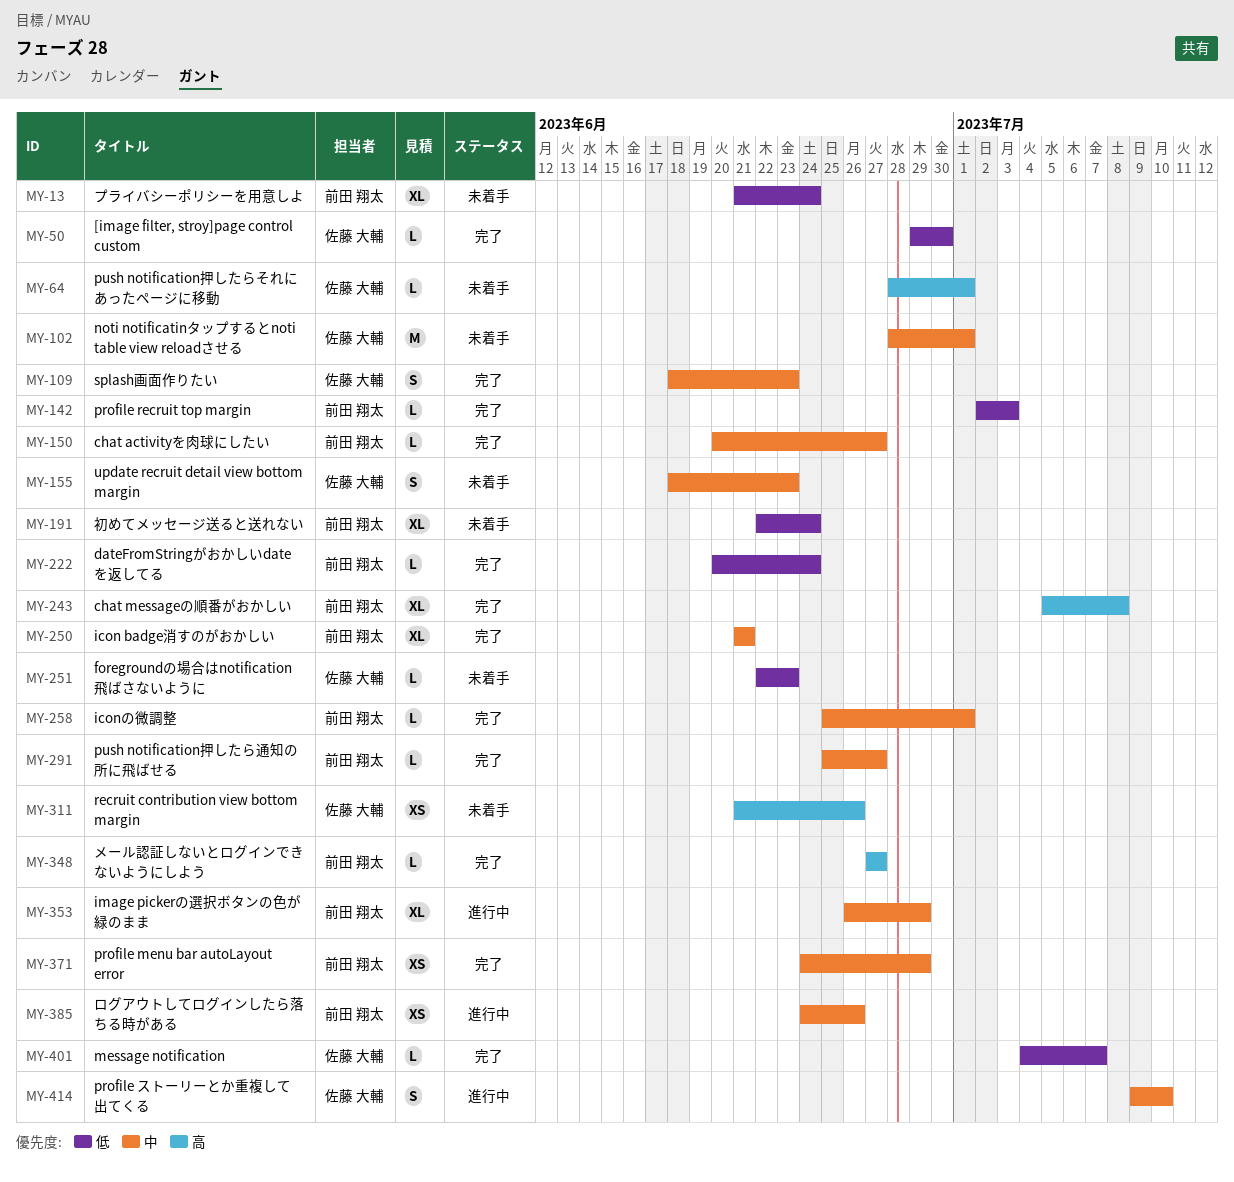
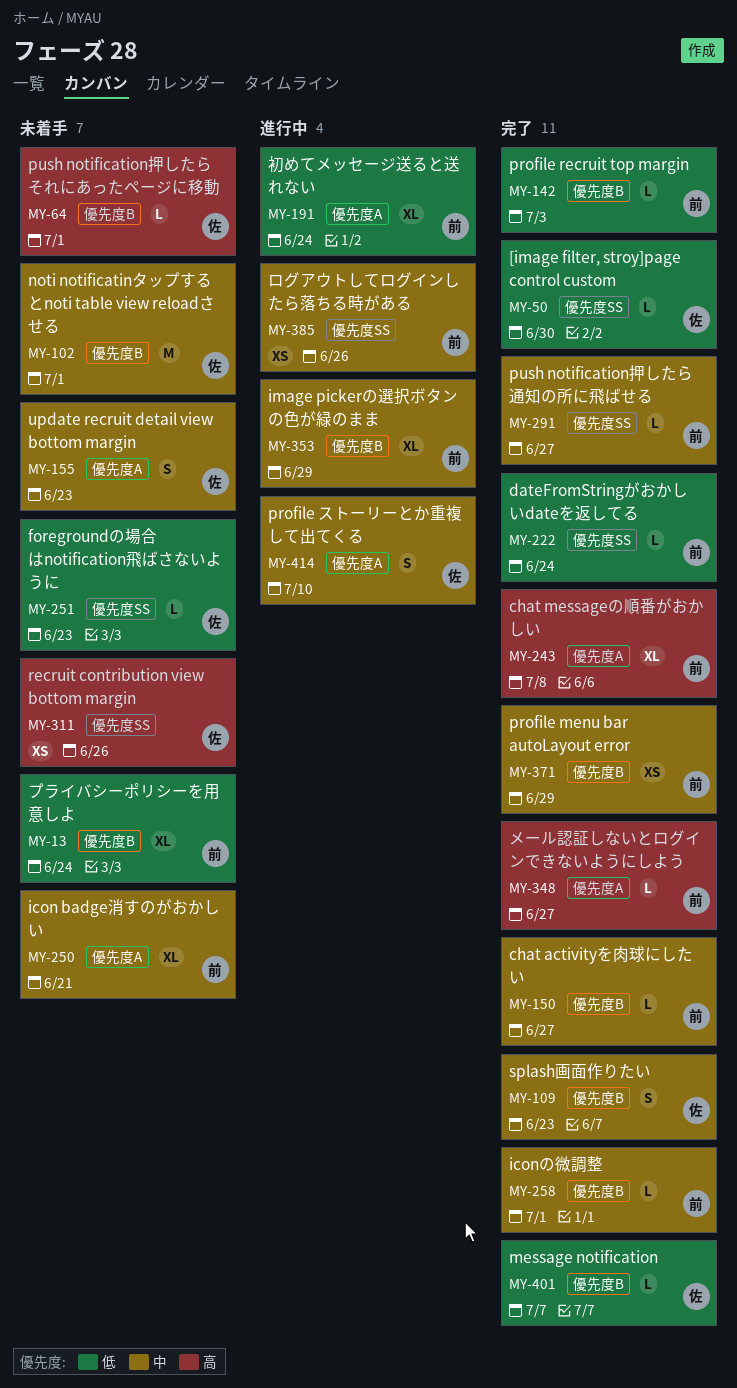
MY-191, status: 未着手 -> 進行中
MY-250, status: 完了 -> 未着手

